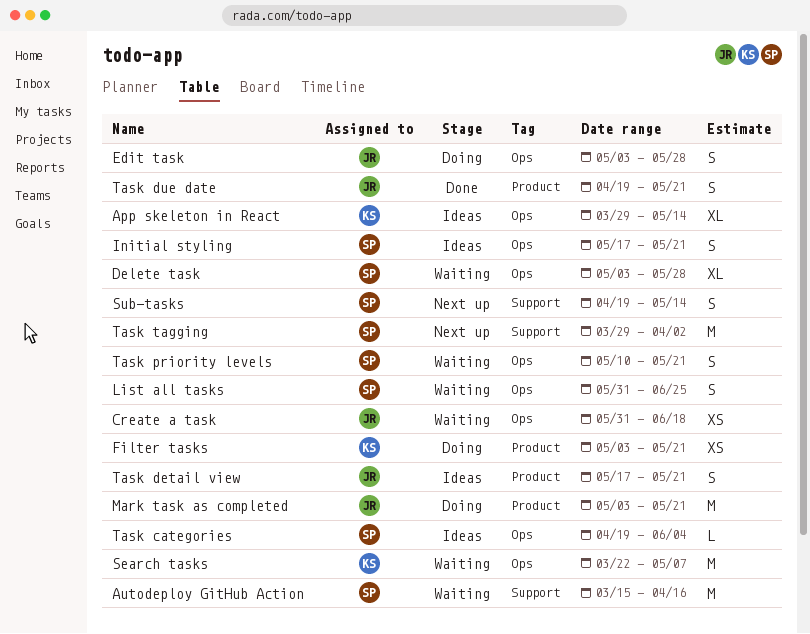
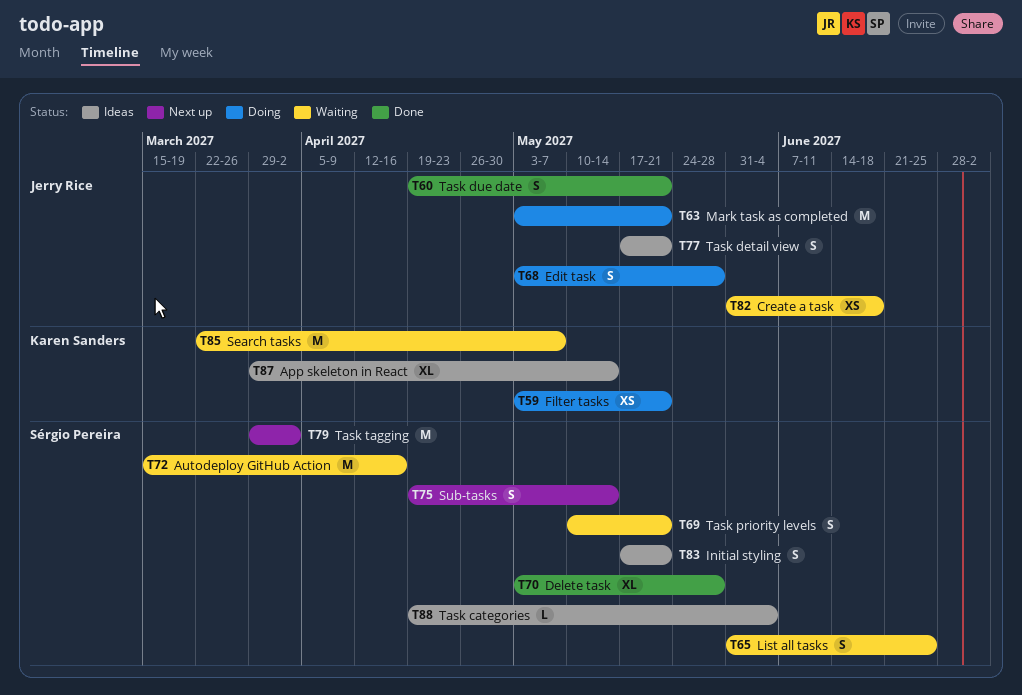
Delete task, status: Waiting -> Done

